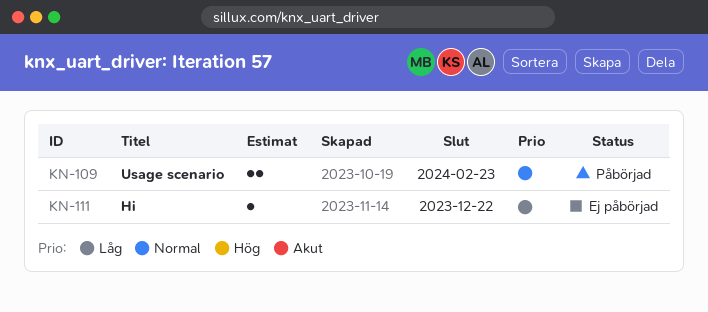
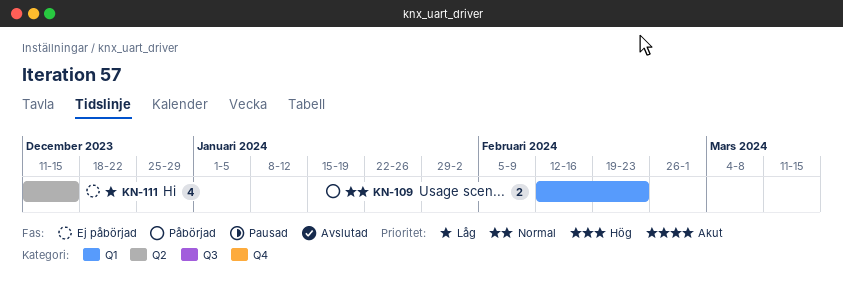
KN-111, estimate: 1 -> 4
KN-111, due: Dec 22 -> Dec 15

